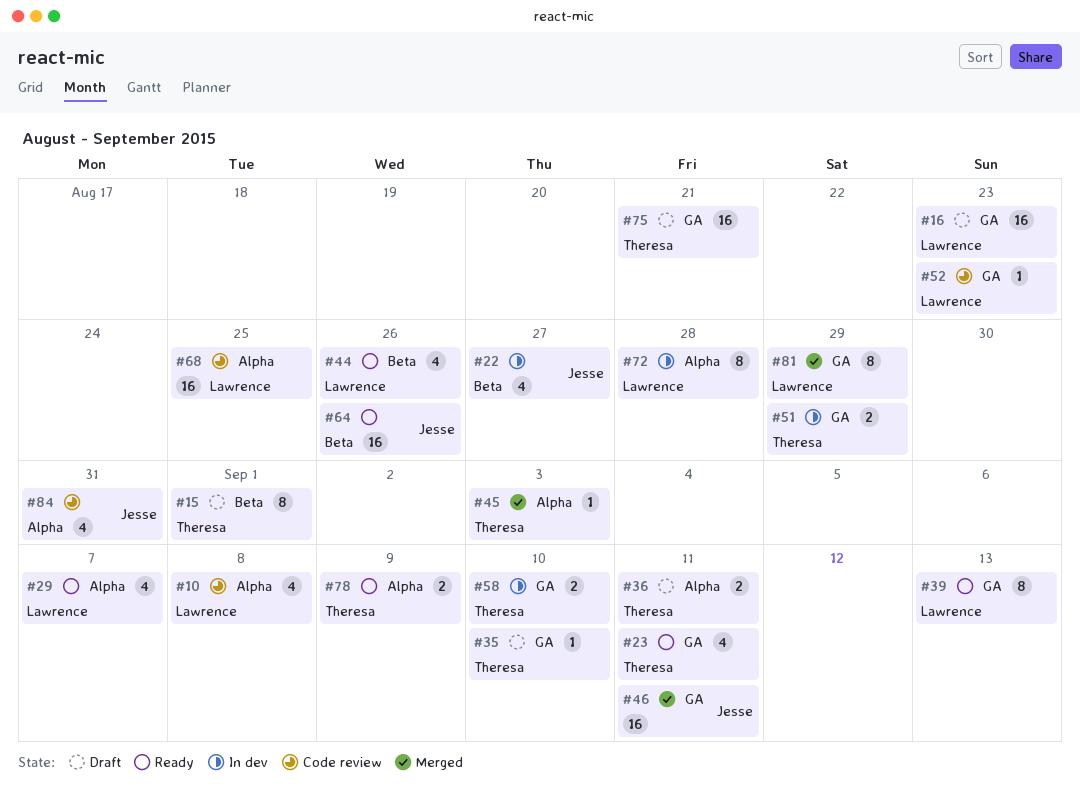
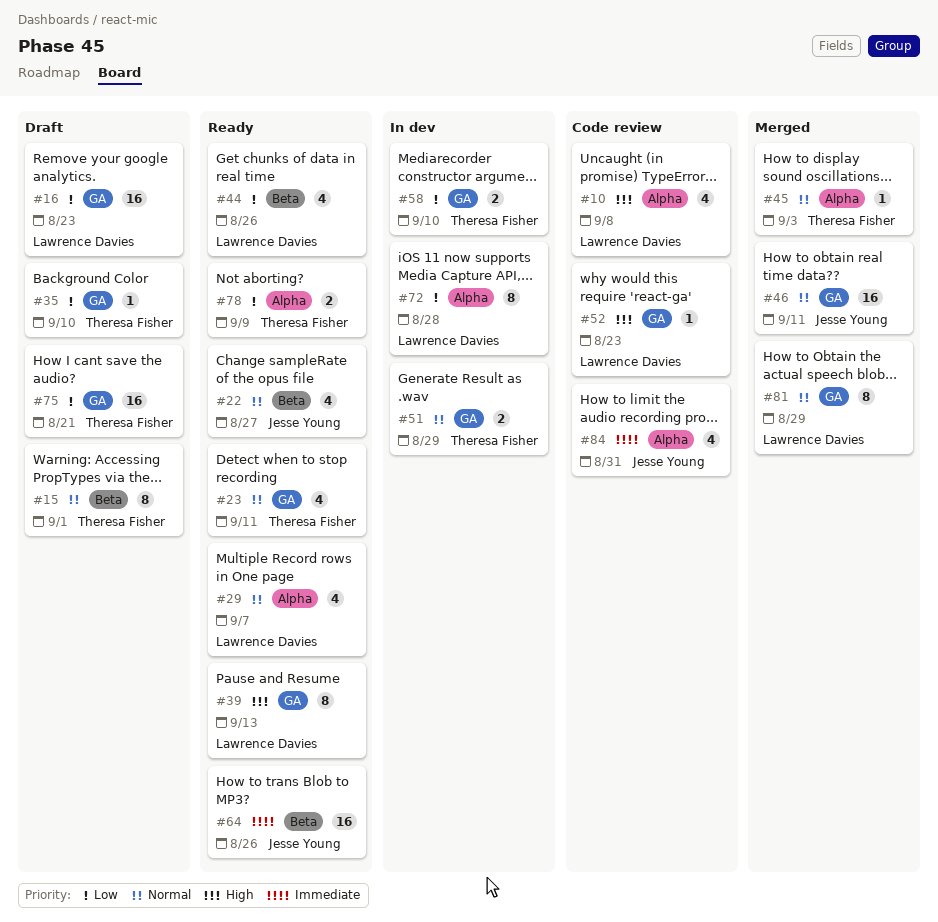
#22, status: In dev -> Ready
#36: present -> none
#68: present -> none

